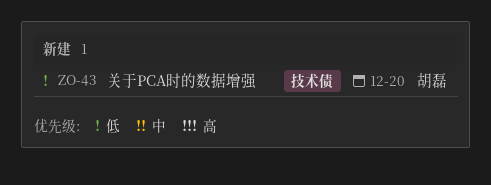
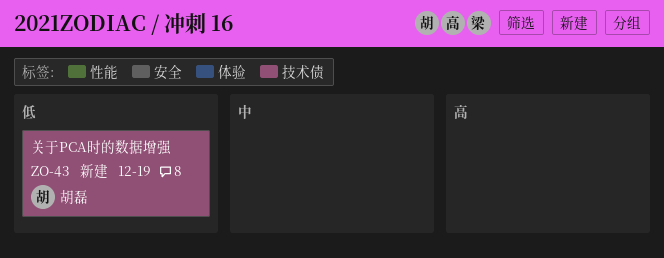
ZO-43, due: Dec 20 -> Dec 19

